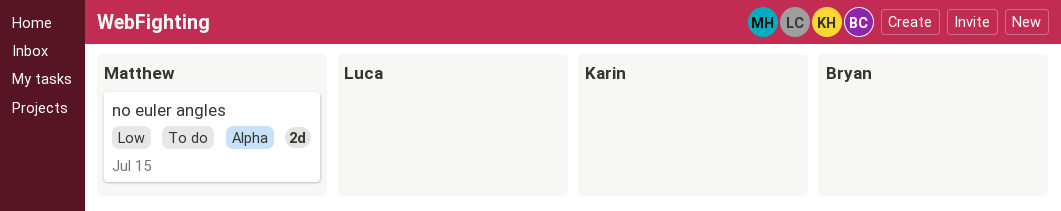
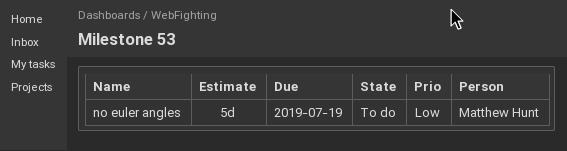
no euler angles, estimate: 2d -> 5d
no euler angles, due: Jul 15 -> Jul 19

